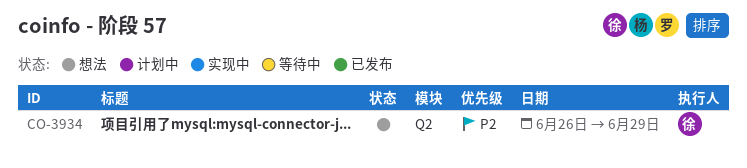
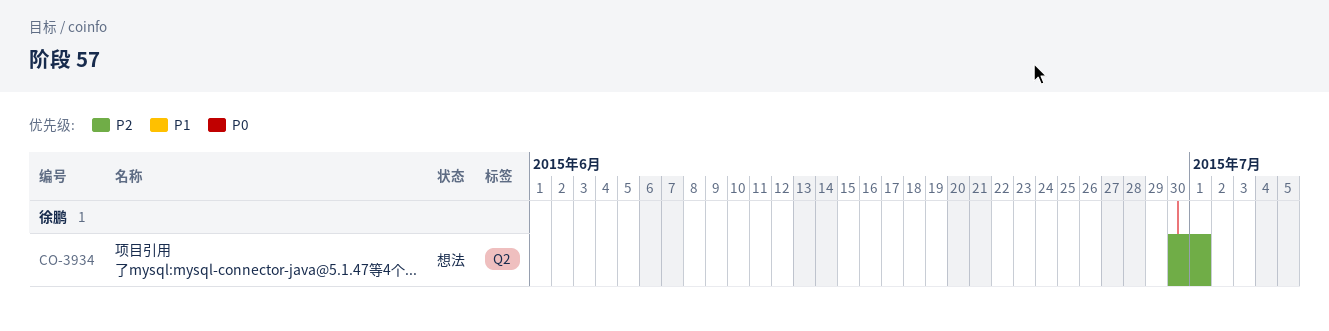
CO-3934, start: Jun 26 -> Jun 30
CO-3934, due: Jun 29 -> Jul 1

